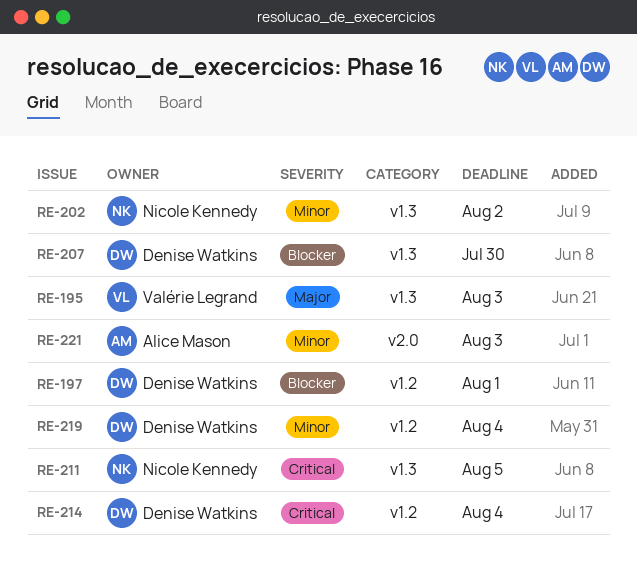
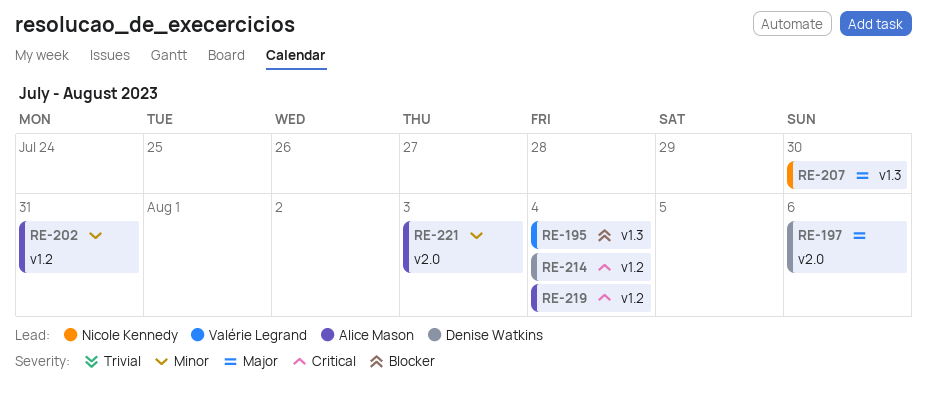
RE-195, priority: Major -> Blocker
RE-195, due: Aug 3 -> Aug 4
RE-197, priority: Blocker -> Major
RE-197, label: v1.2 -> v2.0
RE-197, due: Aug 1 -> Aug 6
RE-202, owner: Nicole Kennedy -> Alice Mason
RE-202, label: v1.3 -> v1.2
RE-202, due: Aug 2 -> Jul 31
RE-207, owner: Denise Watkins -> Nicole Kennedy
RE-207, priority: Blocker -> Major
RE-211: present -> none
RE-219, owner: Denise Watkins -> Alice Mason
RE-219, priority: Minor -> Critical

